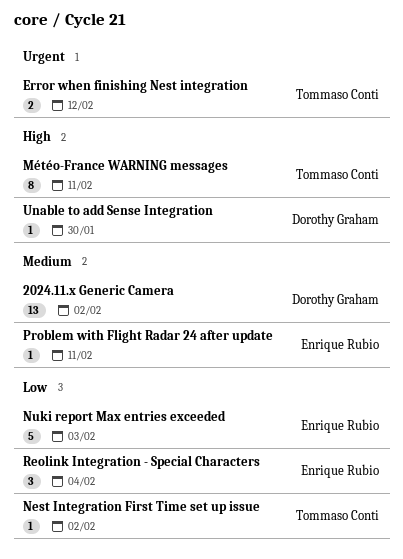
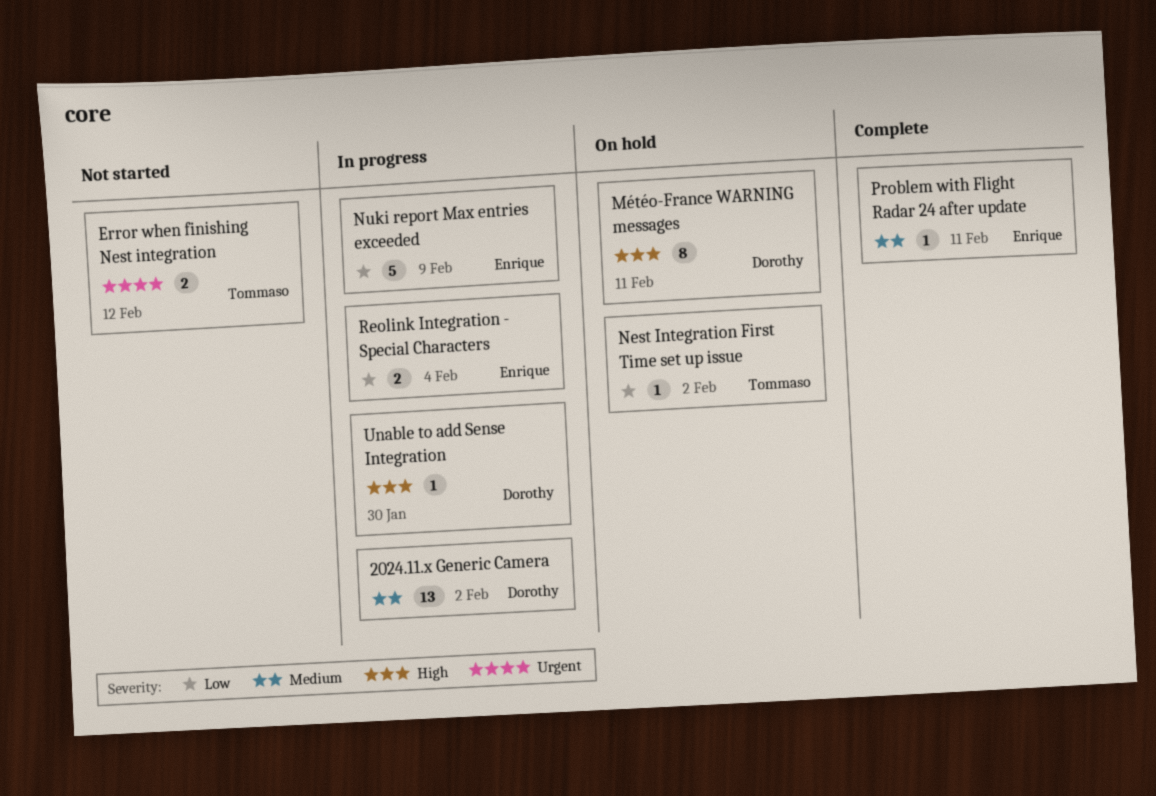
Météo-France WARNING messages, owner: Tommaso Conti -> Dorothy Graham
Nuki report Max entries exceeded, due: Feb 3 -> Feb 9
Reolink Integration - Special Characters, estimate: 3 -> 2

